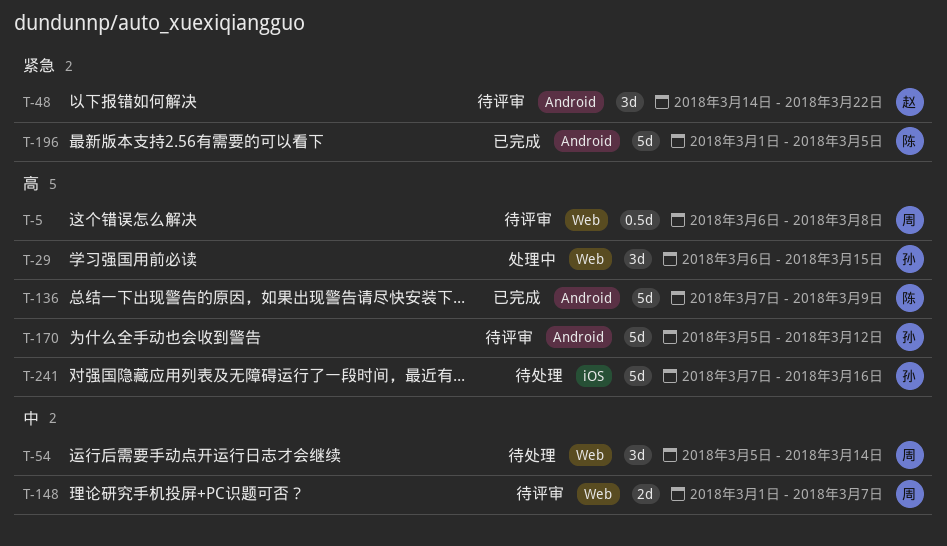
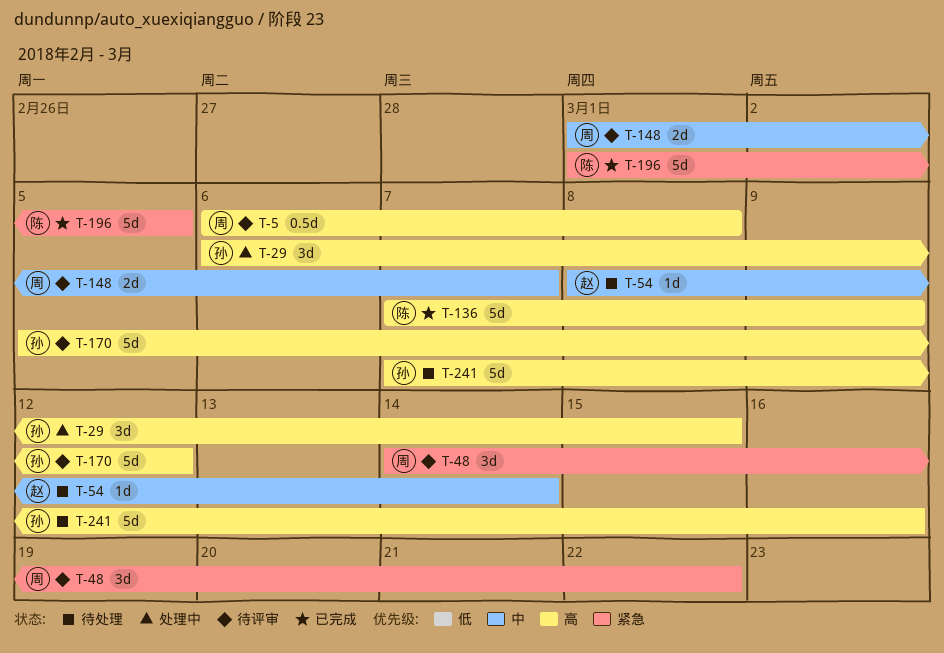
T-48, owner: 赵 -> 周
T-54, owner: 周 -> 赵
T-54, estimate: 3d -> 1d
T-54, start: Mar 5 -> Mar 8

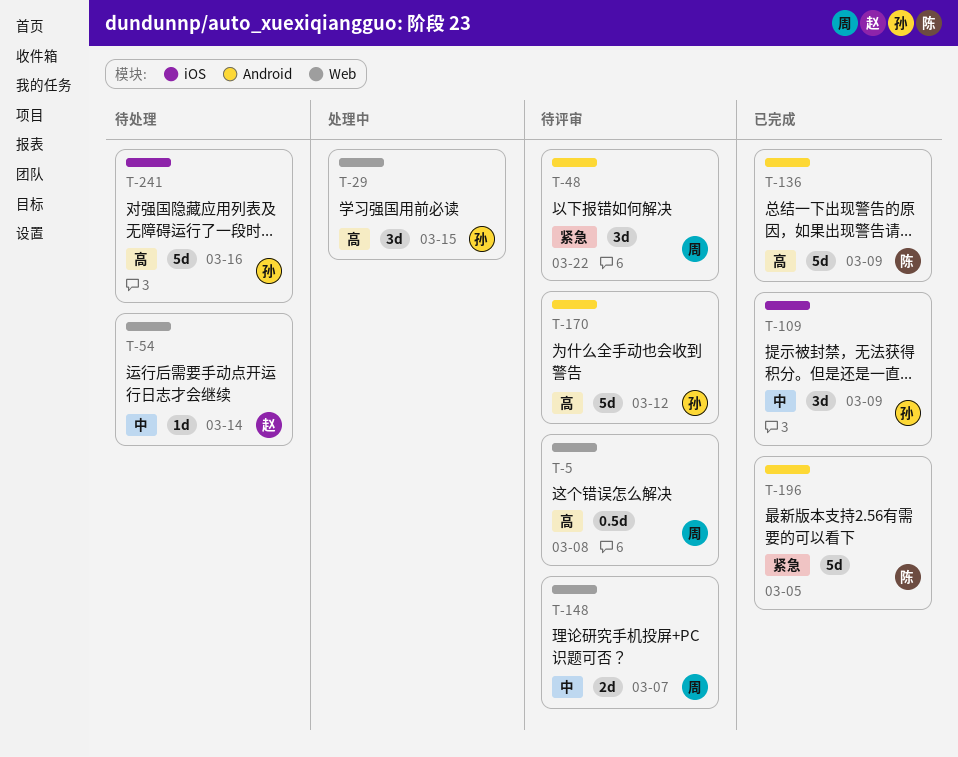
T-109: none -> present

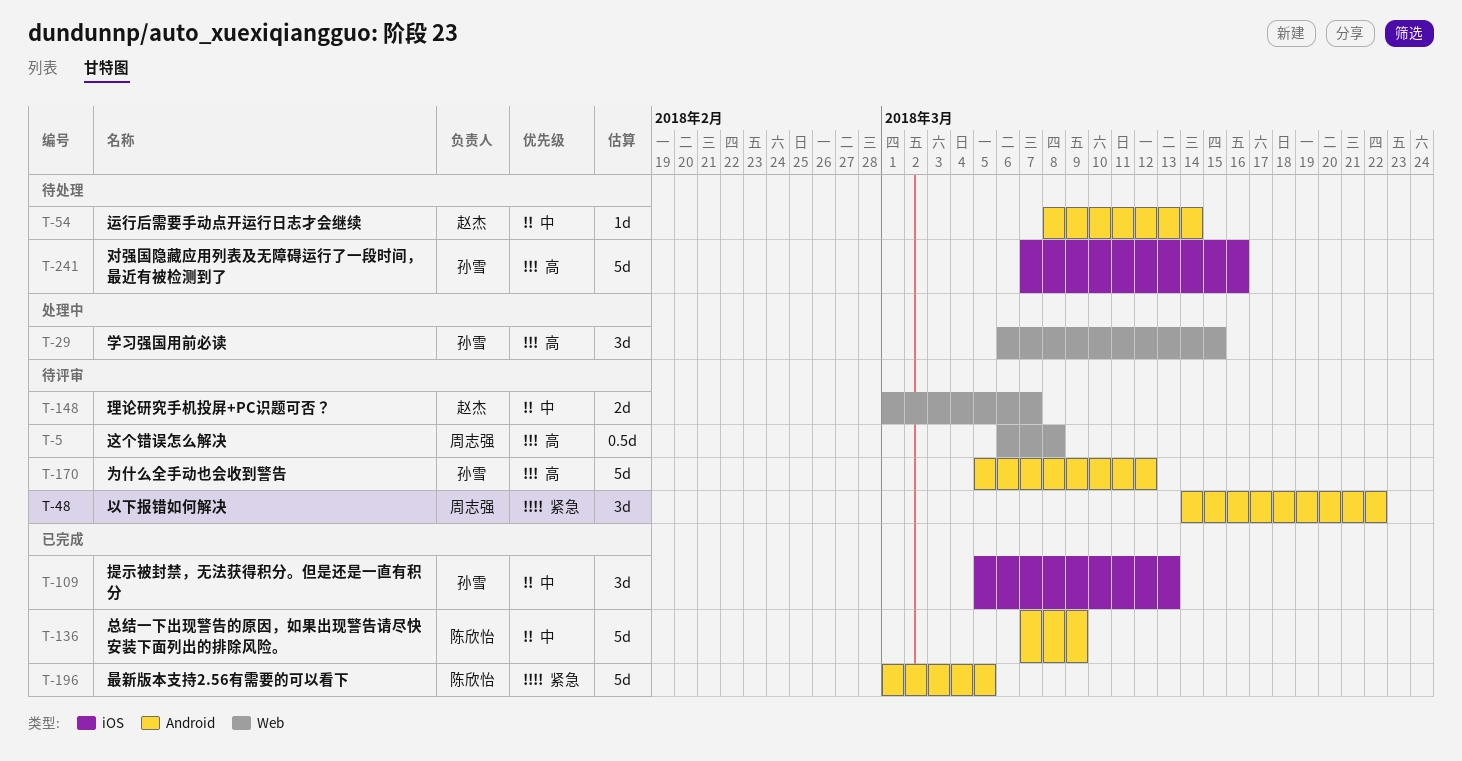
T-54, label: Web -> Android
T-109, due: Mar 9 -> Mar 13
T-136, priority: 高 -> 中
T-148, owner: 周志强 -> 赵杰

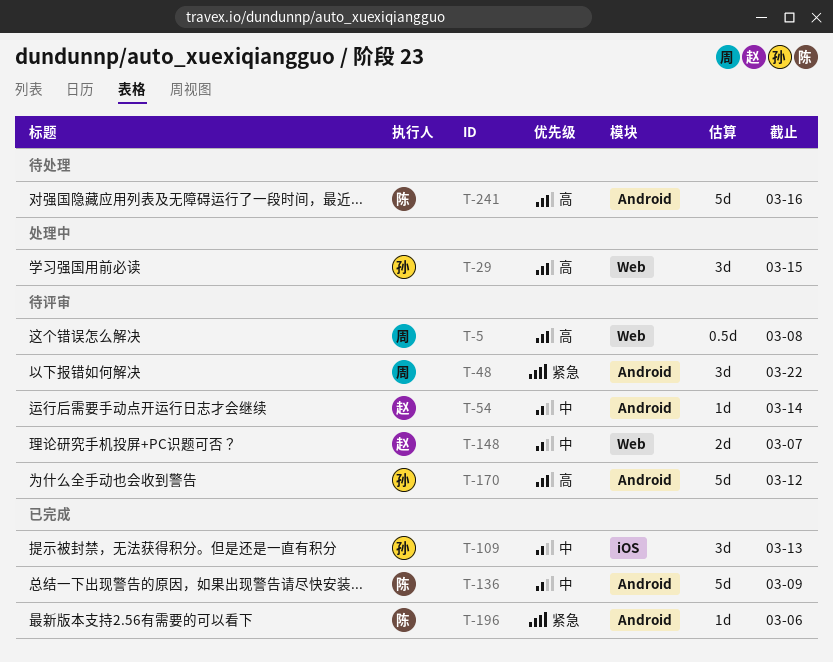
T-54, status: 待处理 -> 待评审
T-196, estimate: 5d -> 1d
T-196, due: Mar 5 -> Mar 6
T-241, owner: 孙雪 -> 陈欣怡
T-241, label: iOS -> Android

